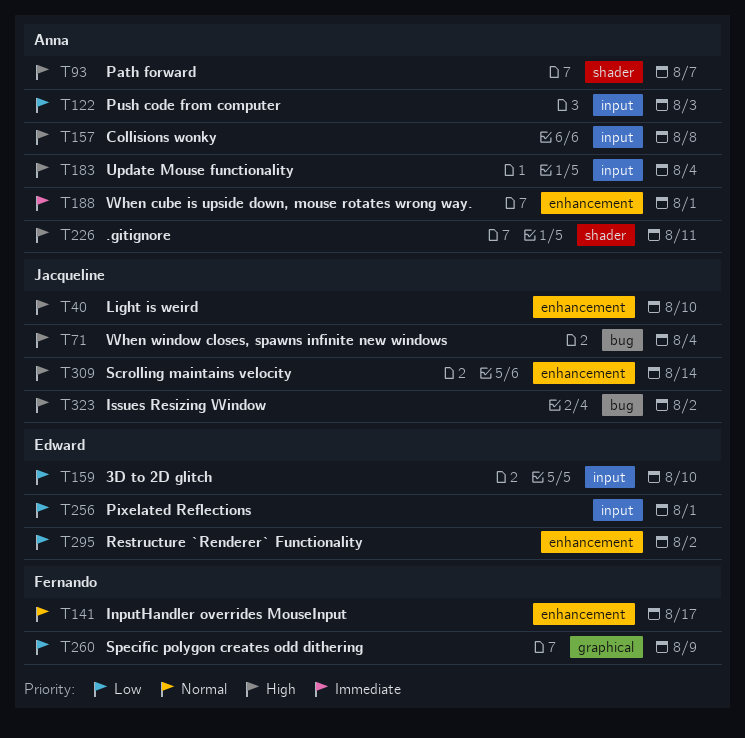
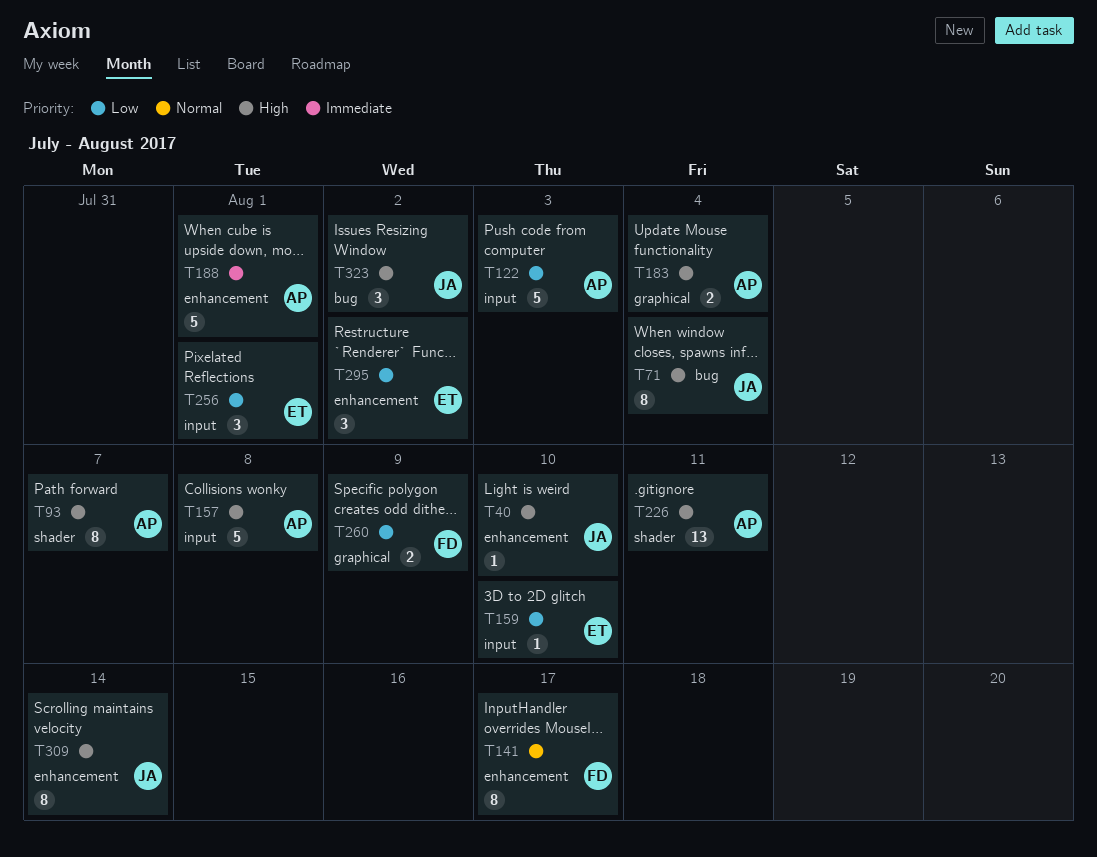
T183, label: input -> graphical

